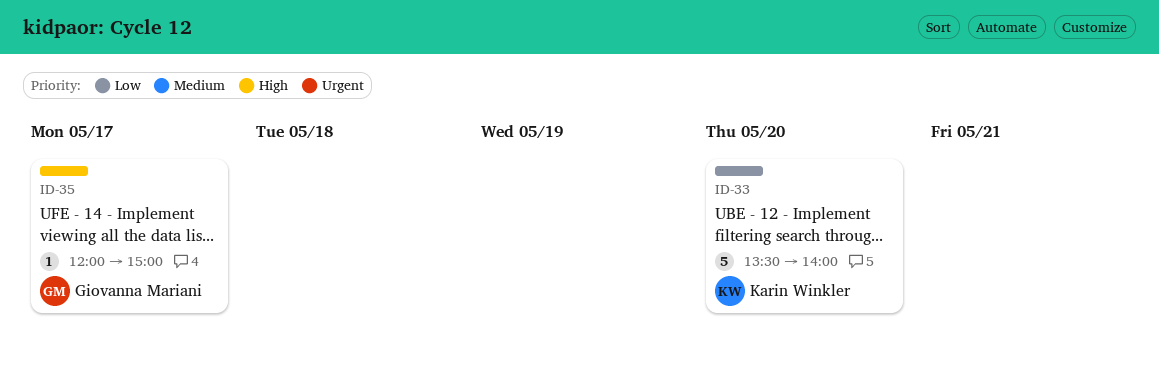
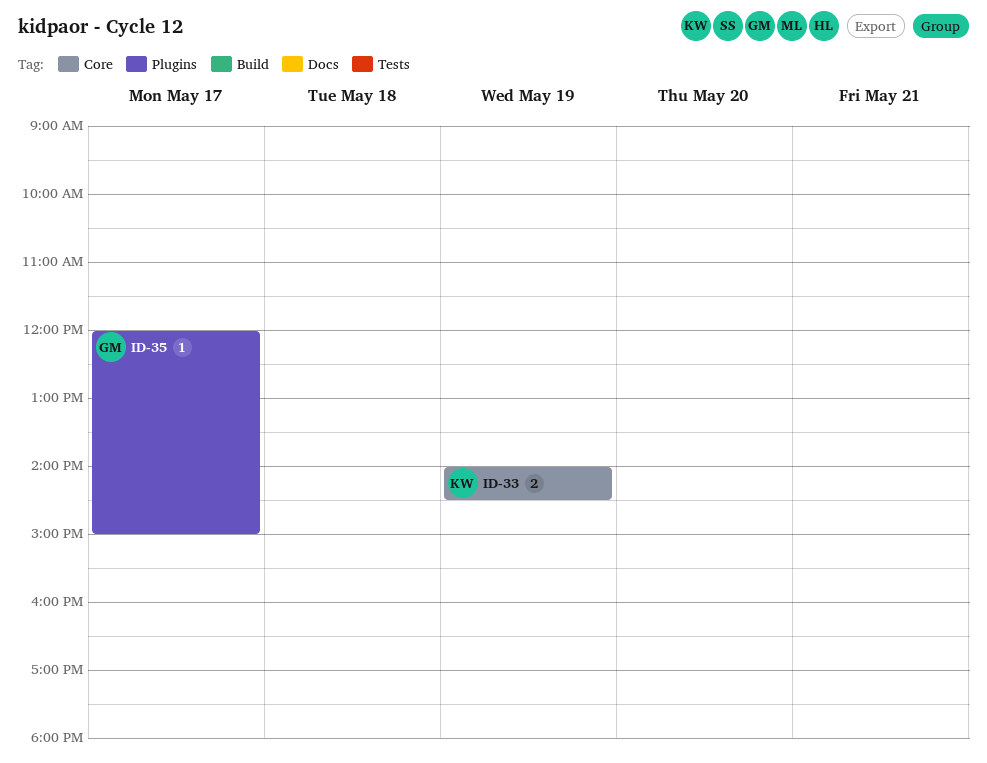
ID-33, estimate: 5 -> 2
ID-33, day: May 20 -> May 19
ID-33, begins: 13:30 -> 14:00
ID-33, ends: 14:00 -> 14:30

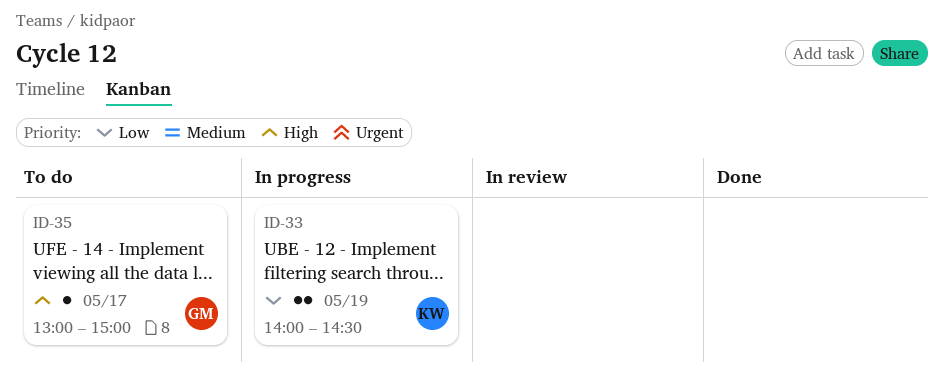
ID-35, begins: 12:00 -> 13:00

